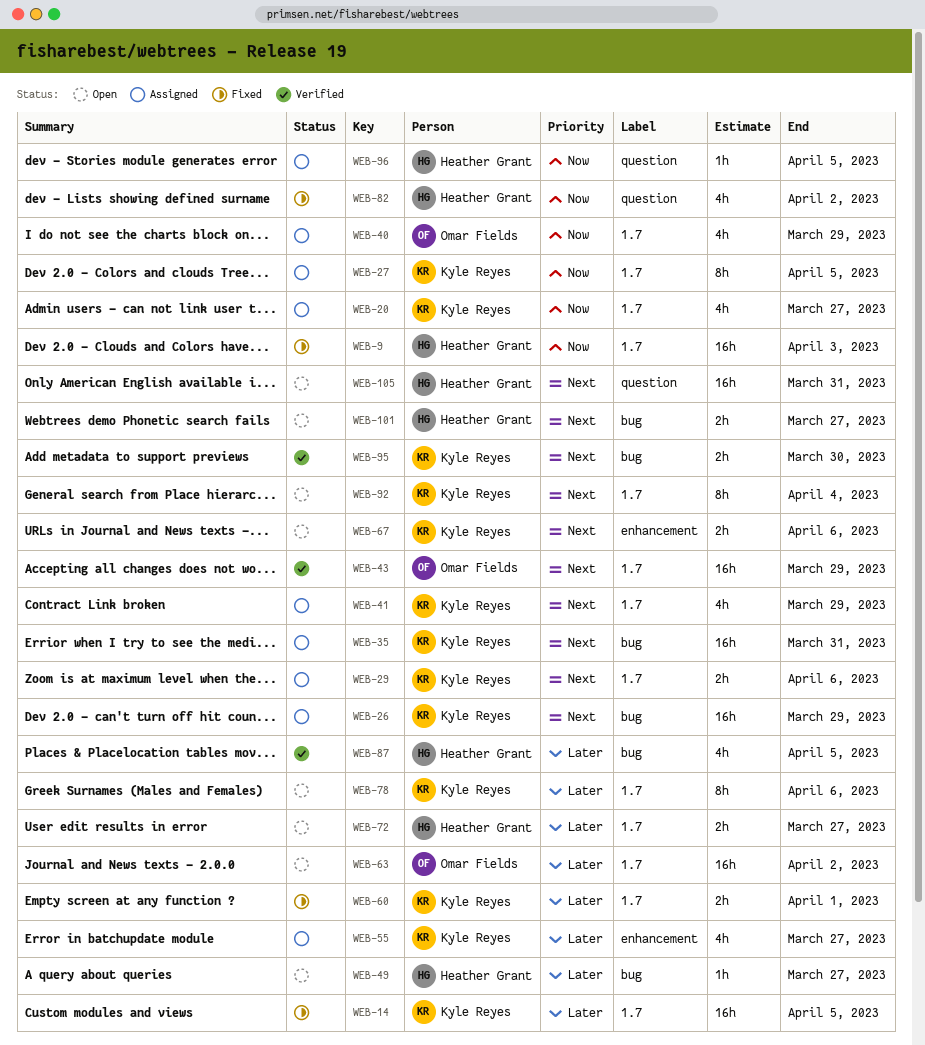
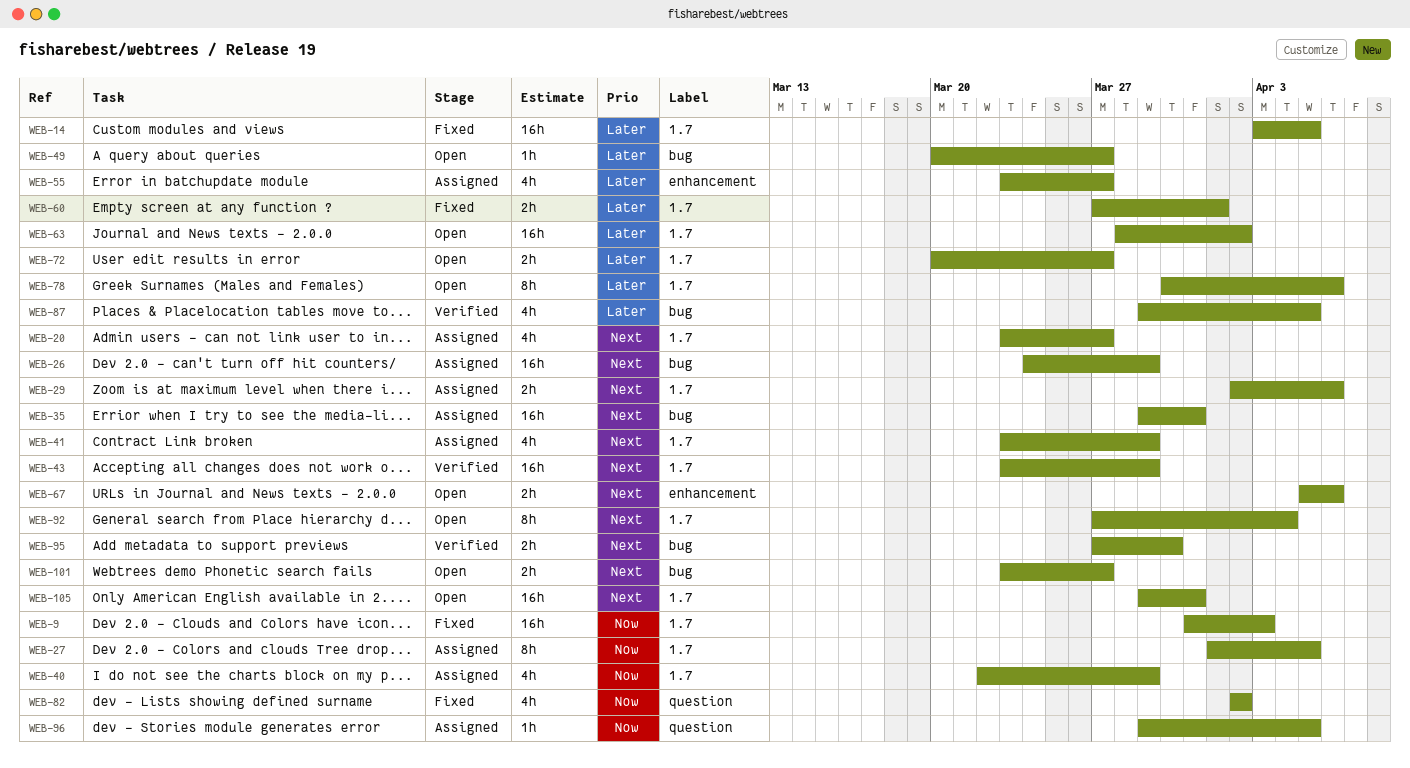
WEB-20, priority: Now -> Next
WEB-105, label: question -> 1.7

